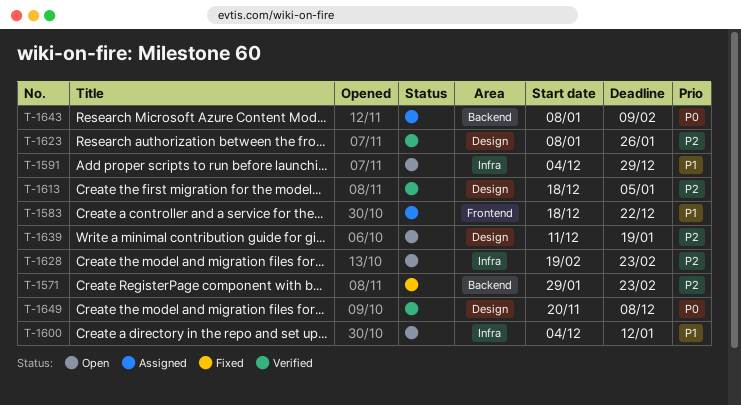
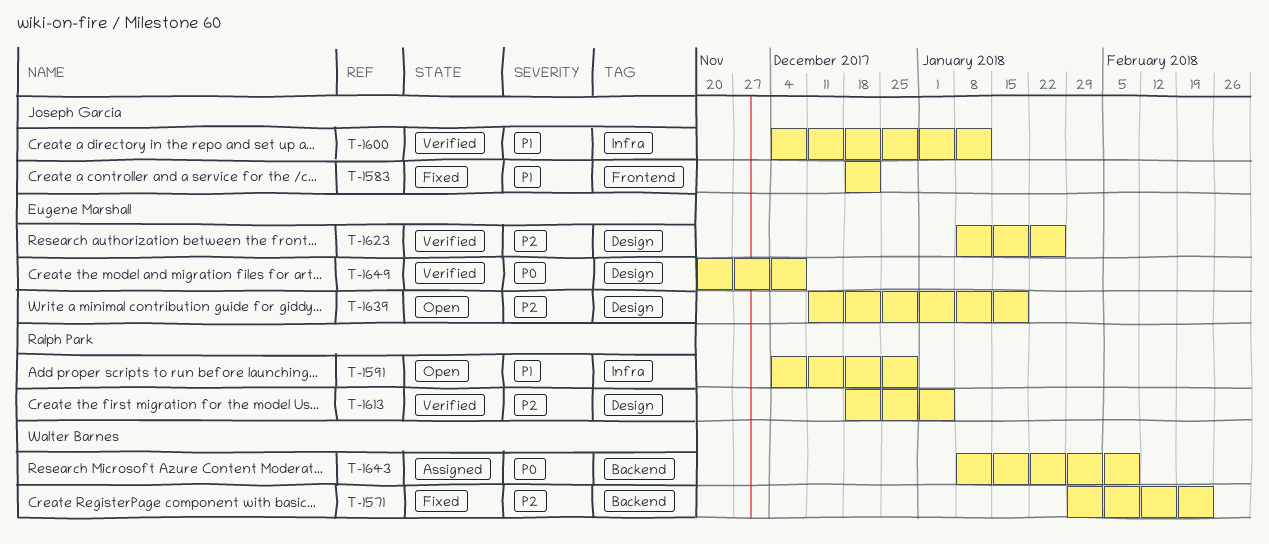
T-1583, status: Assigned -> Fixed
T-1600, status: Open -> Verified
T-1628: present -> none

